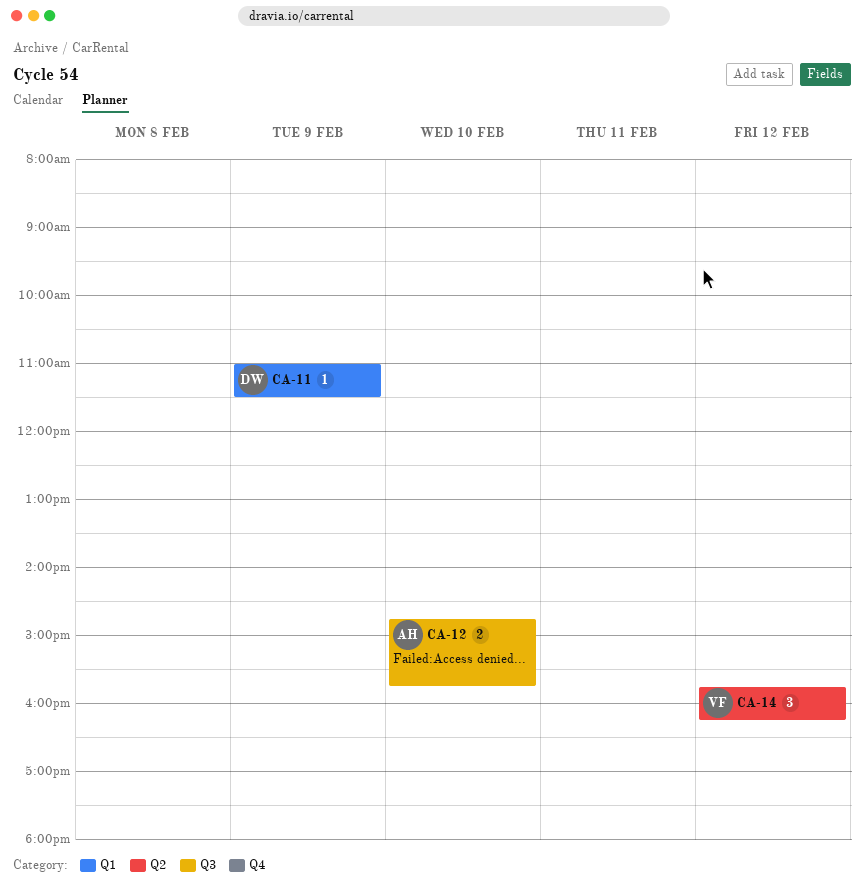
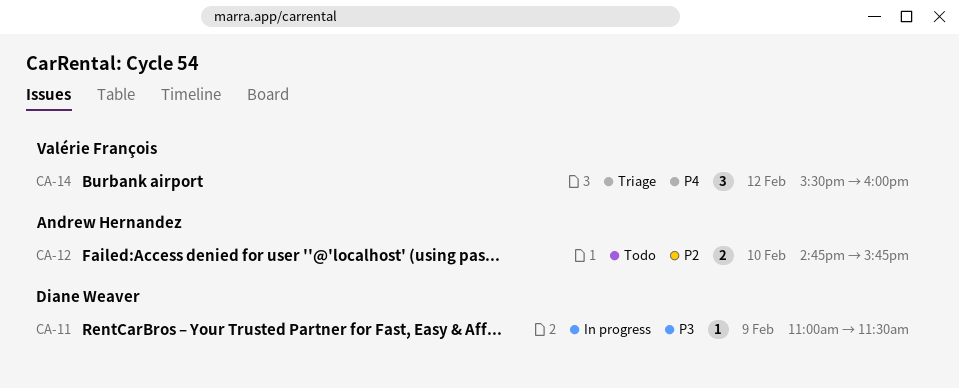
CA-14, begins: 15:45 -> 15:30
CA-14, ends: 16:15 -> 16:00

